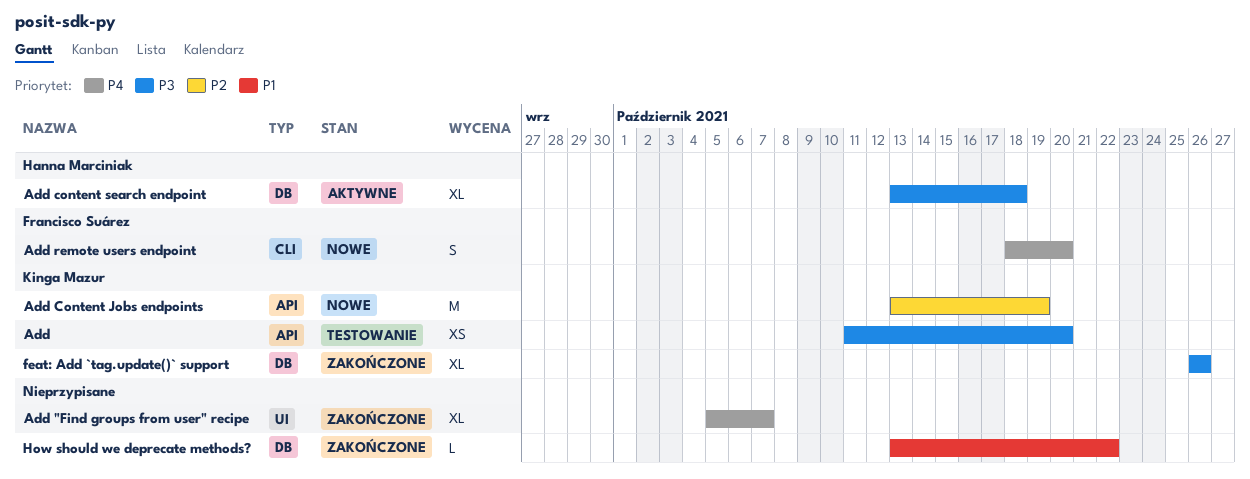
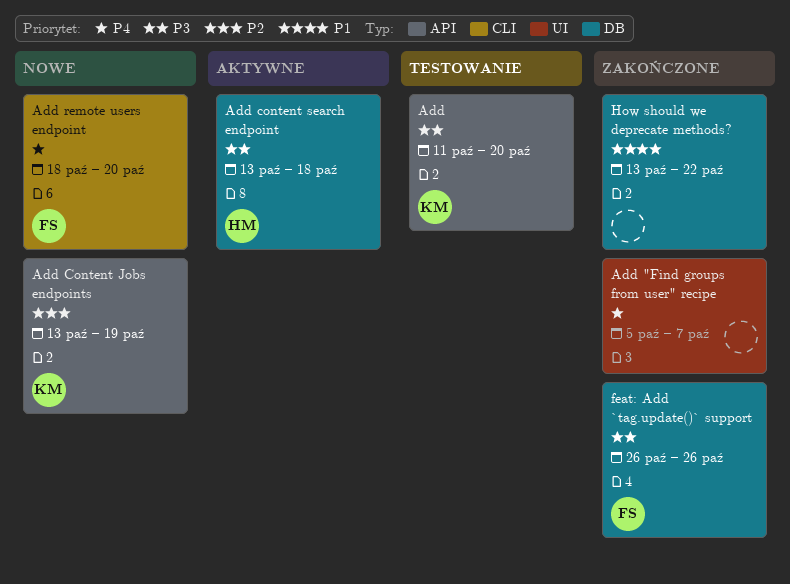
feat: Add `tag.update()` support, owner: Kinga Mazur -> Francisco Suárez

